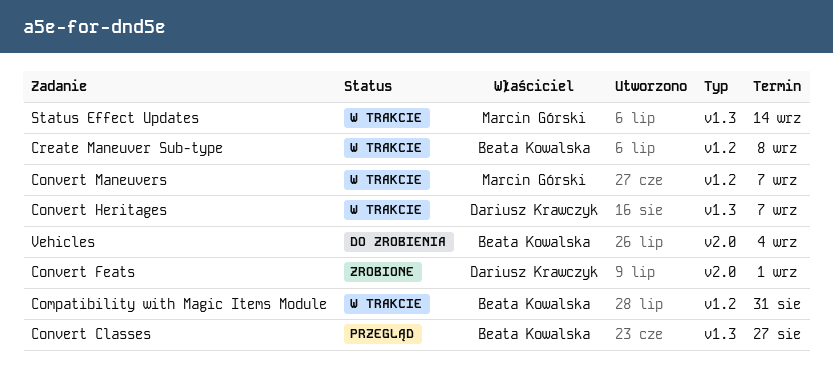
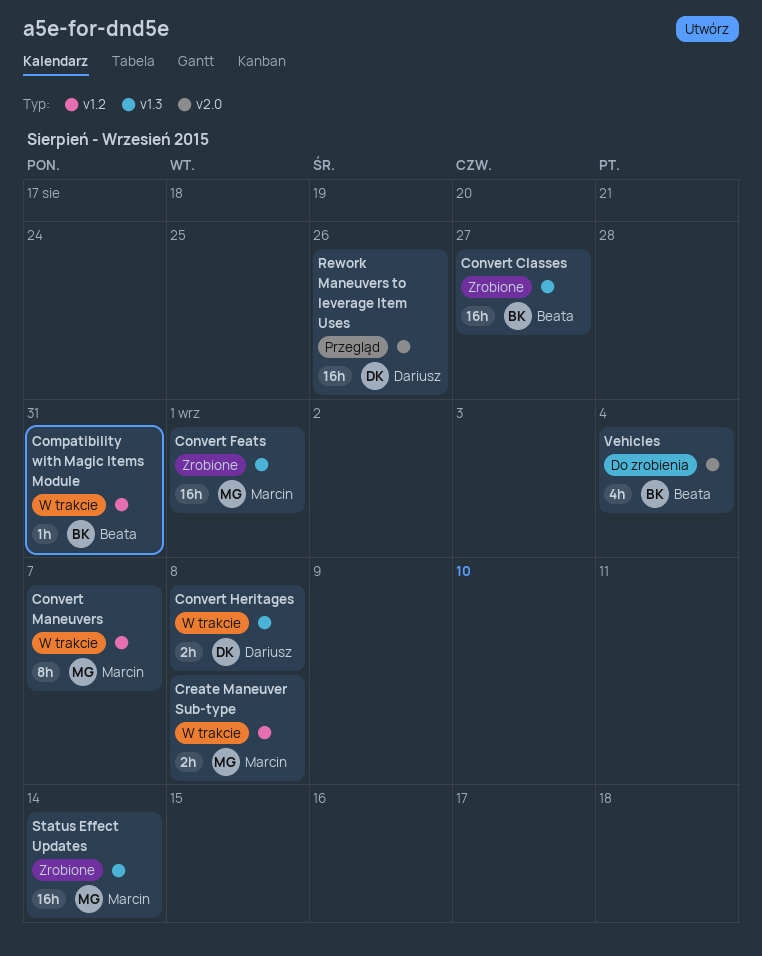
Convert Classes, status: Przegląd -> Zrobione
Convert Feats, owner: Dariusz Krawczyk -> Marcin Górski
Convert Feats, label: v2.0 -> v1.3
Convert Heritages, due: Sep 7 -> Sep 8
Create Maneuver Sub-type, owner: Beata Kowalska -> Marcin Górski
Rework Maneuvers to leverage Item Uses: none -> present
Status Effect Updates, status: W trakcie -> Zrobione

